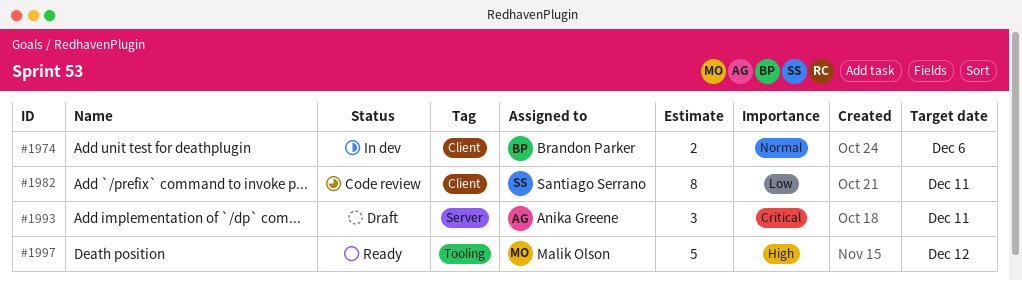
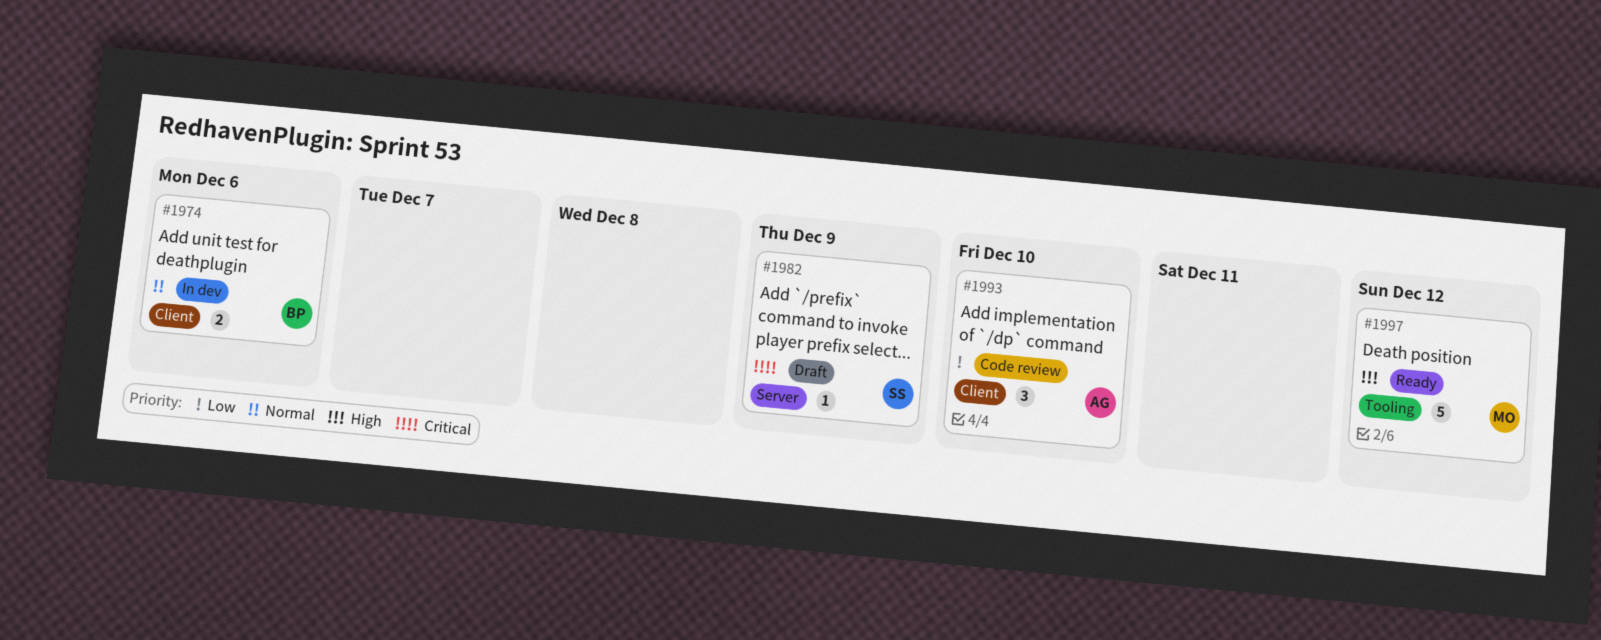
#1982, status: Code review -> Draft
#1982, priority: Low -> Critical
#1982, label: Client -> Server
#1982, estimate: 8 -> 1
#1982, due: Dec 11 -> Dec 9
#1993, status: Draft -> Code review
#1993, priority: Critical -> Low
#1993, label: Server -> Client
#1993, due: Dec 11 -> Dec 10

